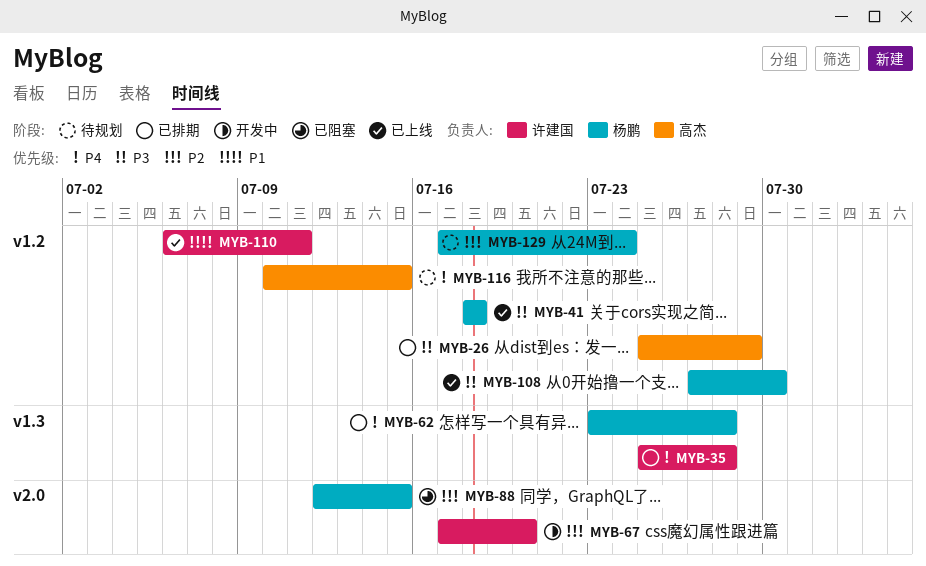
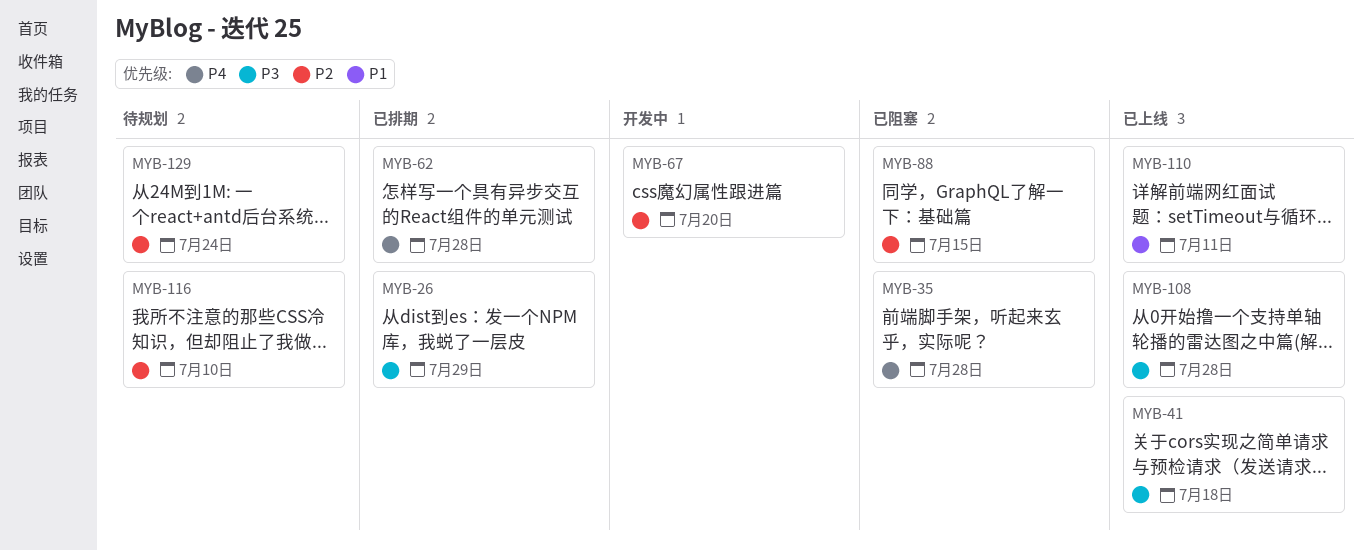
MYB-35, status: 已排期 -> 已阻塞
MYB-108, due: Jul 30 -> Jul 28
MYB-116, priority: P4 -> P2
MYB-116, due: Jul 15 -> Jul 10

